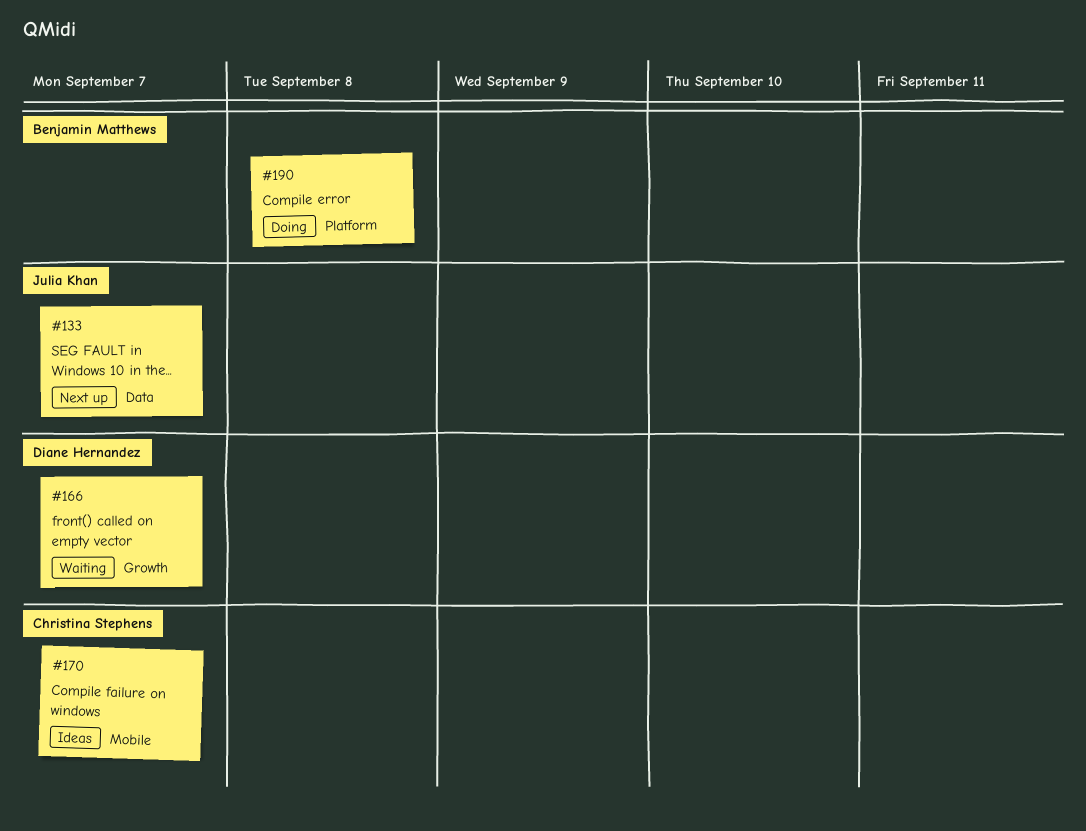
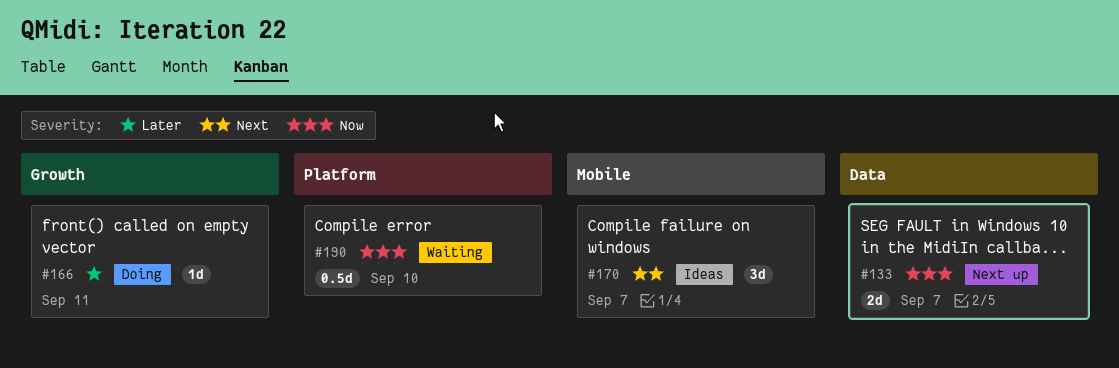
#166, status: Waiting -> Doing
#166, due: Sep 7 -> Sep 11
#190, status: Doing -> Waiting
#190, due: Sep 8 -> Sep 10

